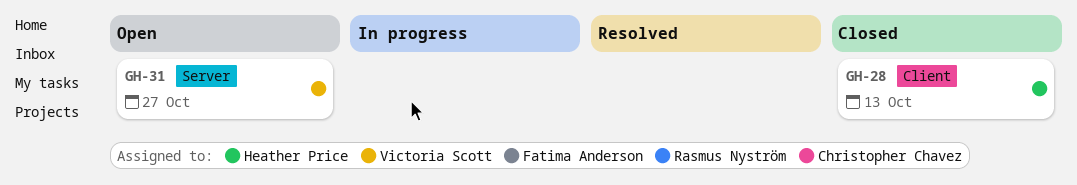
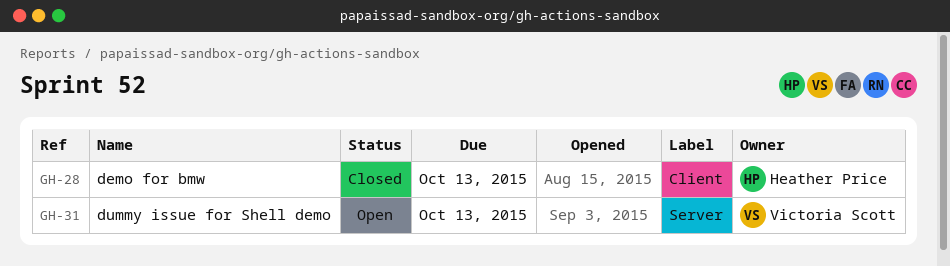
GH-31, due: Oct 27 -> Oct 13

